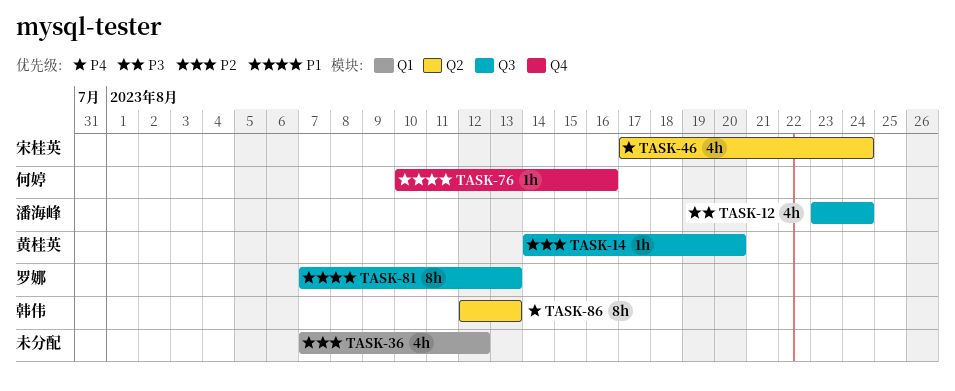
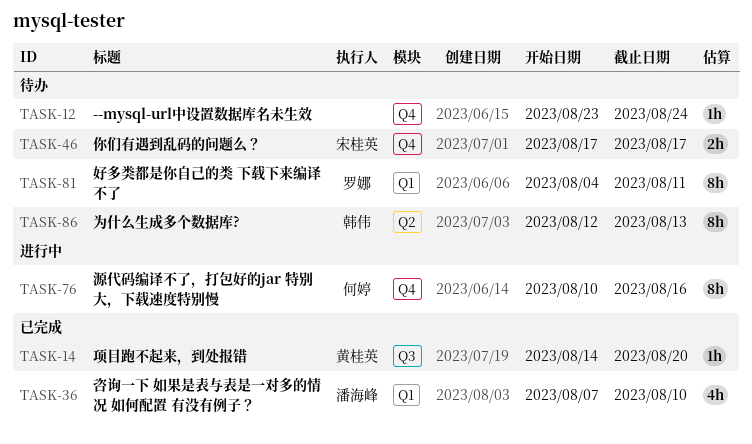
TASK-12, owner: 潘海峰 -> none
TASK-12, label: Q3 -> Q4
TASK-12, estimate: 4h -> 1h
TASK-36, owner: none -> 潘海峰
TASK-36, due: Aug 12 -> Aug 10
TASK-46, label: Q2 -> Q4
TASK-46, estimate: 4h -> 2h
TASK-46, due: Aug 24 -> Aug 17
TASK-76, estimate: 1h -> 8h
TASK-81, label: Q3 -> Q1
TASK-81, start: Aug 7 -> Aug 4
TASK-81, due: Aug 13 -> Aug 11

